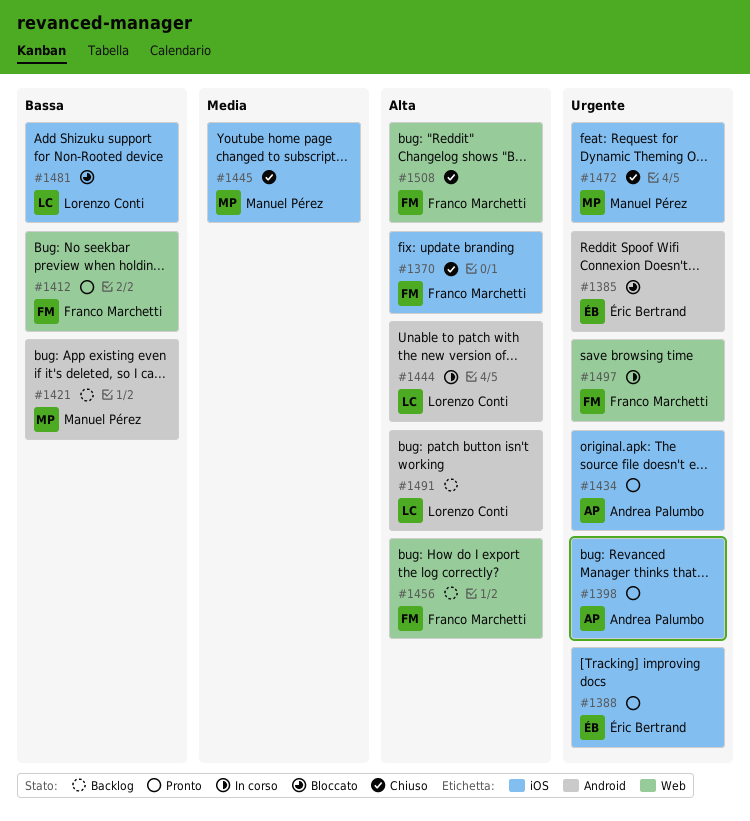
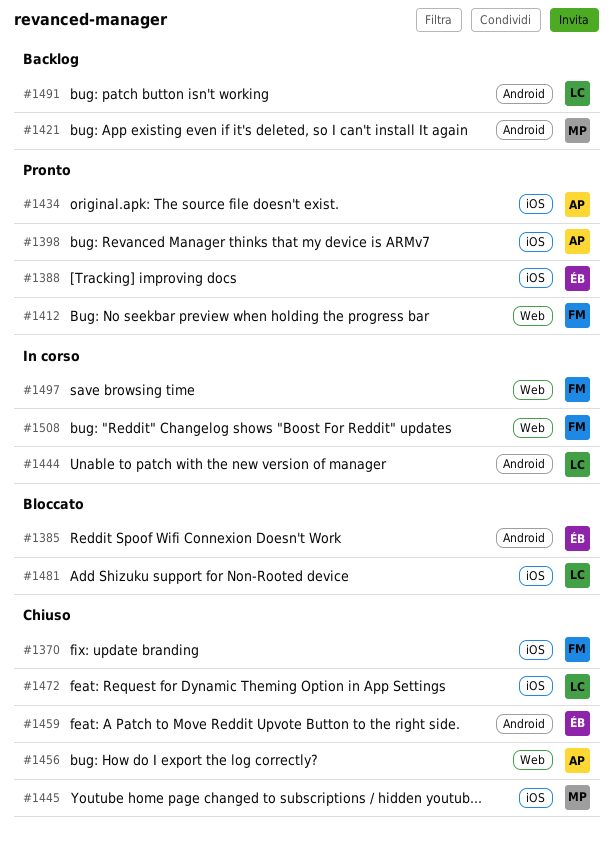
#1456, status: Backlog -> Chiuso
#1456, owner: Franco Marchetti -> Andrea Palumbo
#1459: none -> present
#1472, owner: Manuel Pérez -> Lorenzo Conti
#1508, status: Chiuso -> In corso

